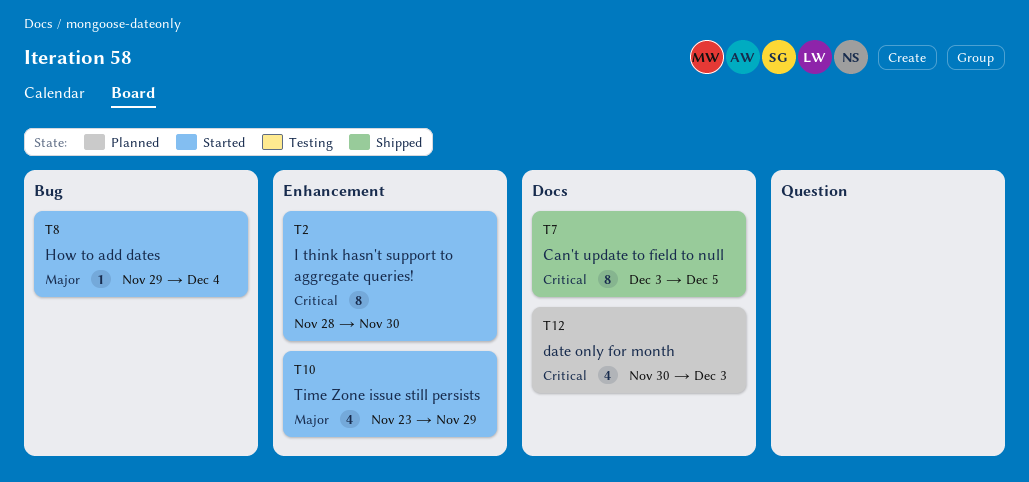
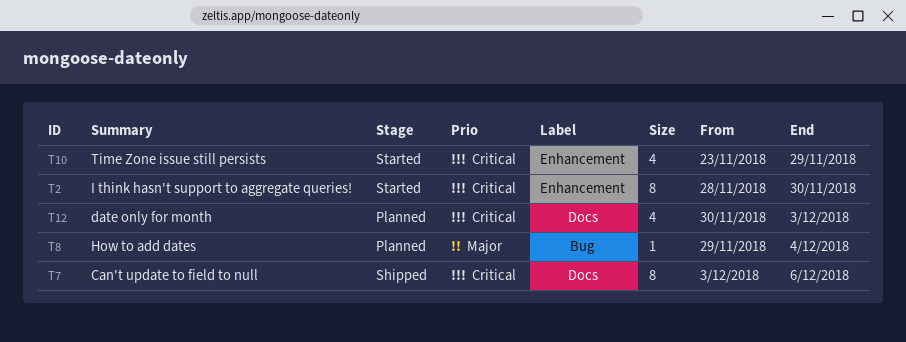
T7, due: Dec 5 -> Dec 6
T8, status: Started -> Planned
T10, priority: Major -> Critical

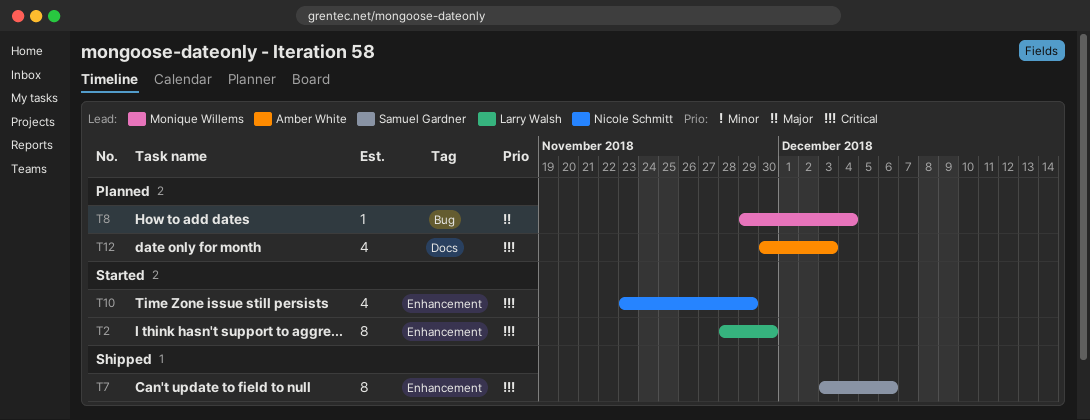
T7, label: Docs -> Enhancement

